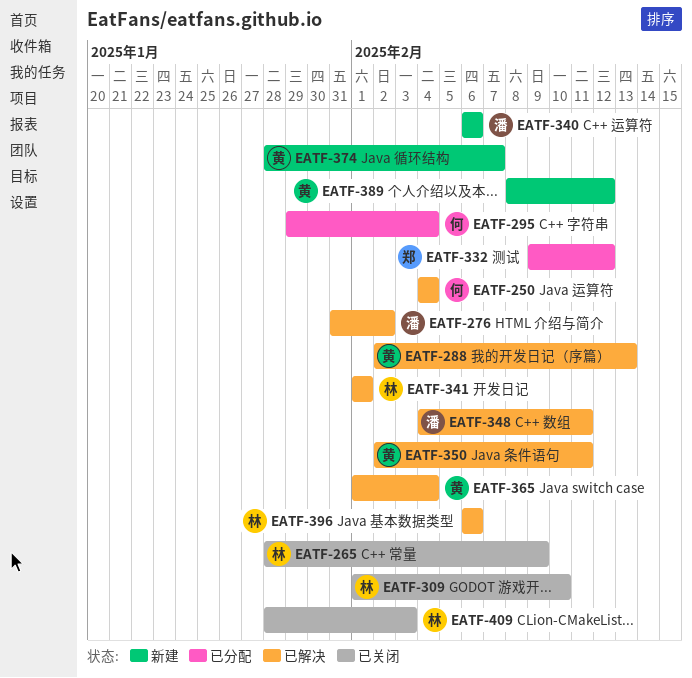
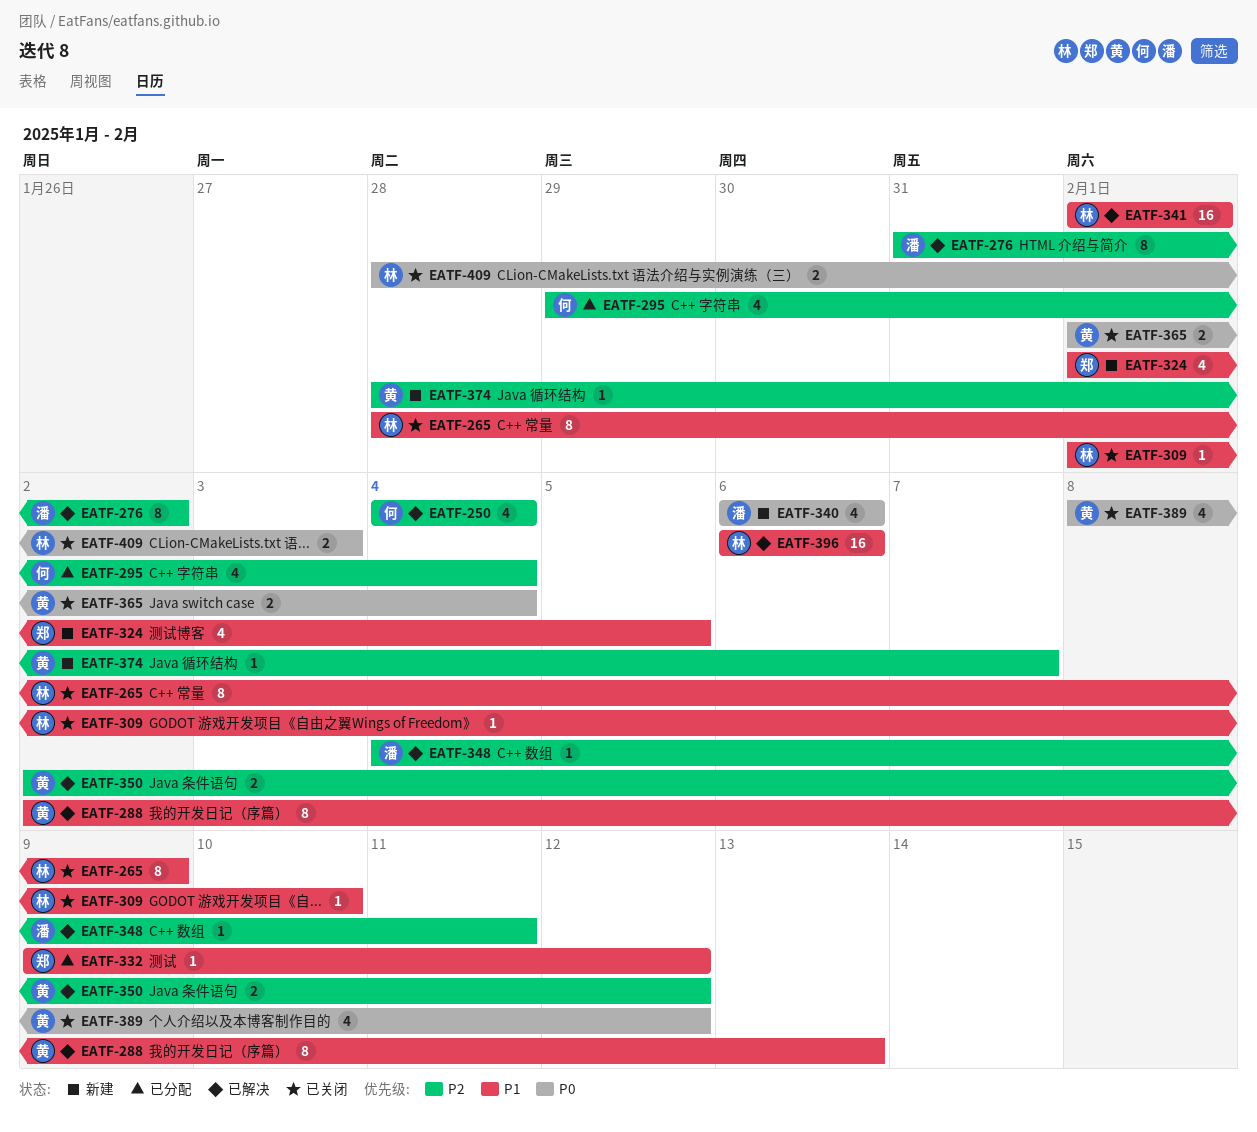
EATF-324: none -> present
EATF-350, due: Feb 11 -> Feb 12
EATF-365, status: 已解决 -> 已关闭
EATF-389, status: 新建 -> 已关闭

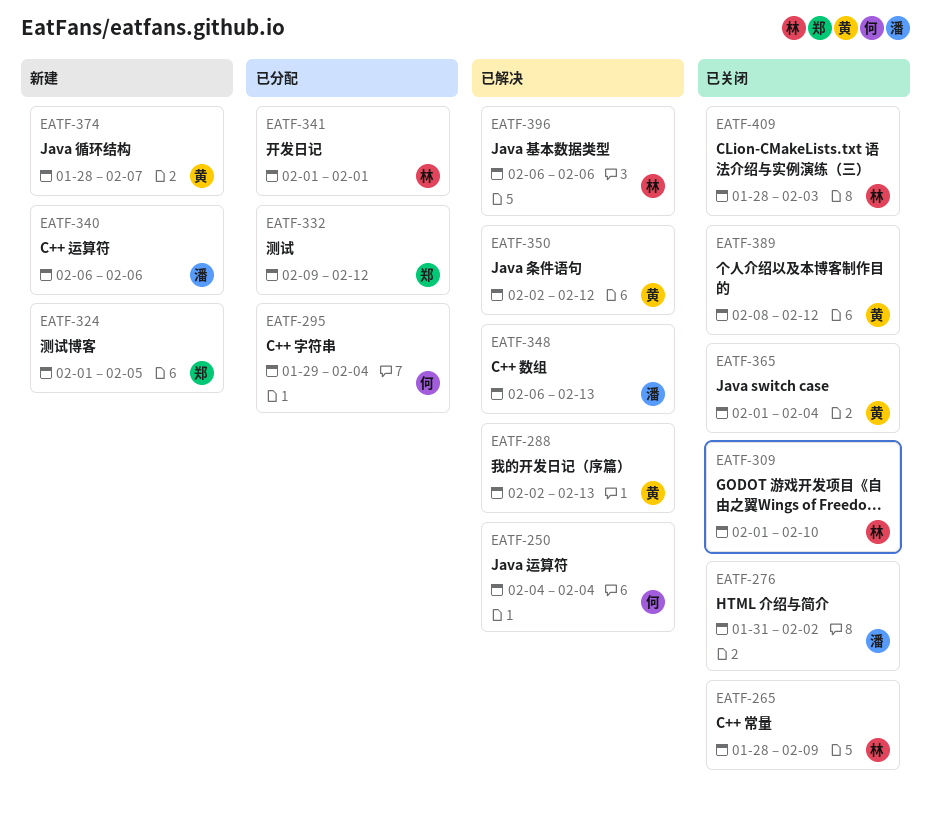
EATF-276, status: 已解决 -> 已关闭
EATF-341, status: 已解决 -> 已分配
EATF-348, start: Feb 4 -> Feb 6
EATF-348, due: Feb 11 -> Feb 13

